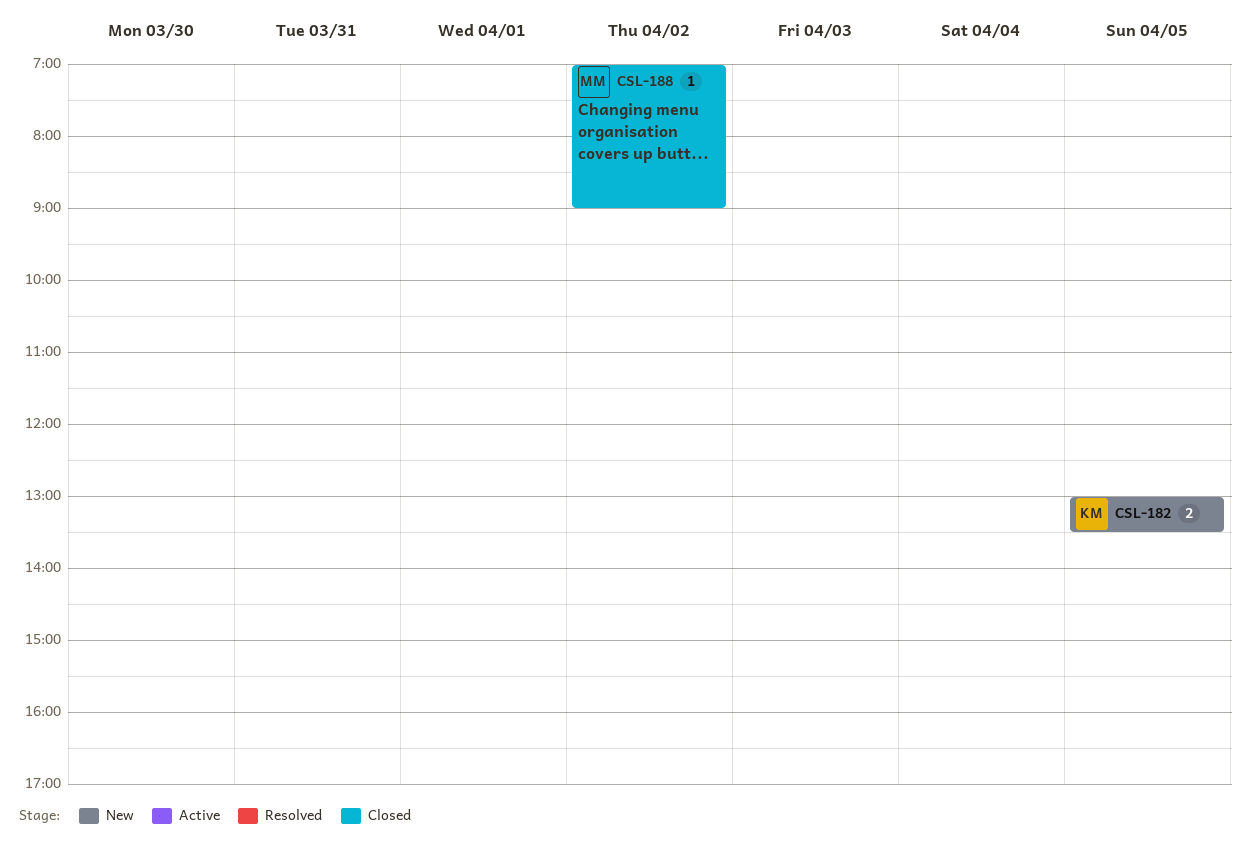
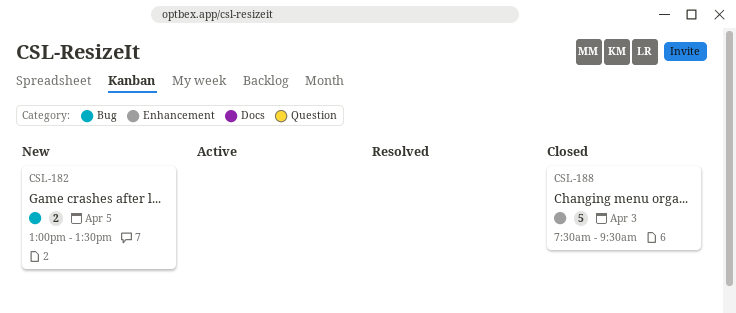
CSL-188, estimate: 1 -> 5
CSL-188, day: Apr 2 -> Apr 3
CSL-188, begins: 07:00 -> 07:30
CSL-188, ends: 09:00 -> 09:30

